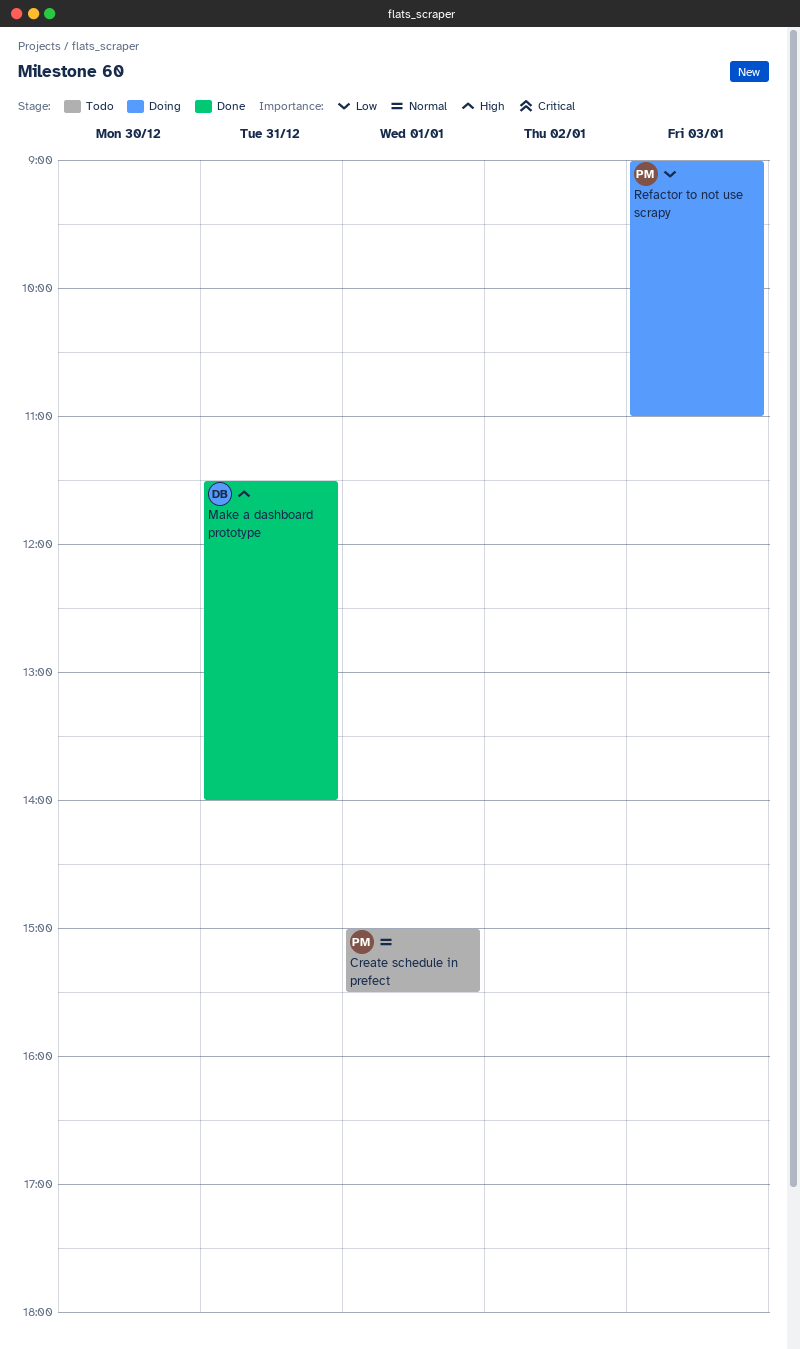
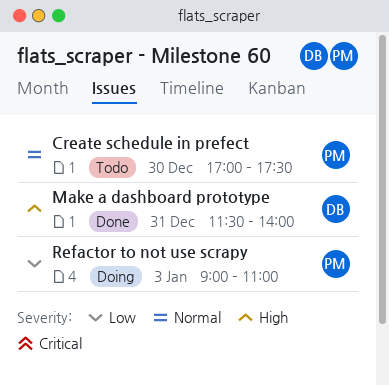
Create schedule in prefect, day: Jan 1 -> Dec 30
Create schedule in prefect, begins: 15:00 -> 17:00
Create schedule in prefect, ends: 15:30 -> 17:30

